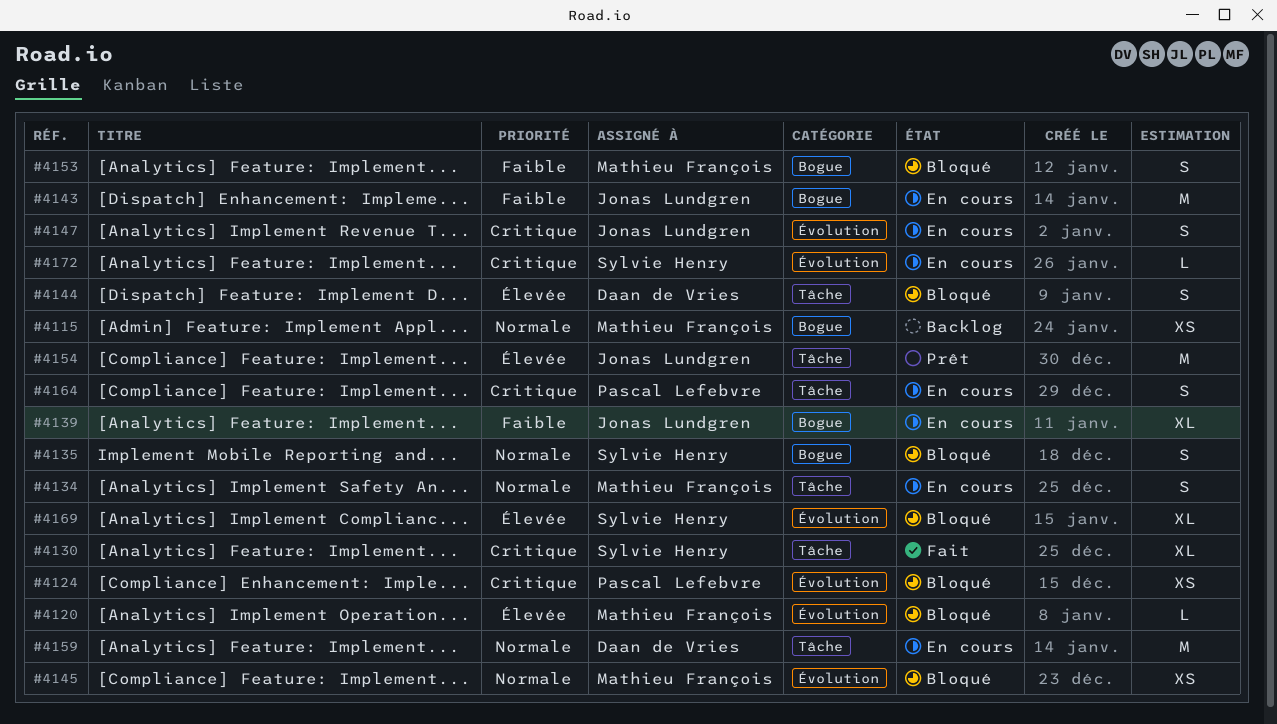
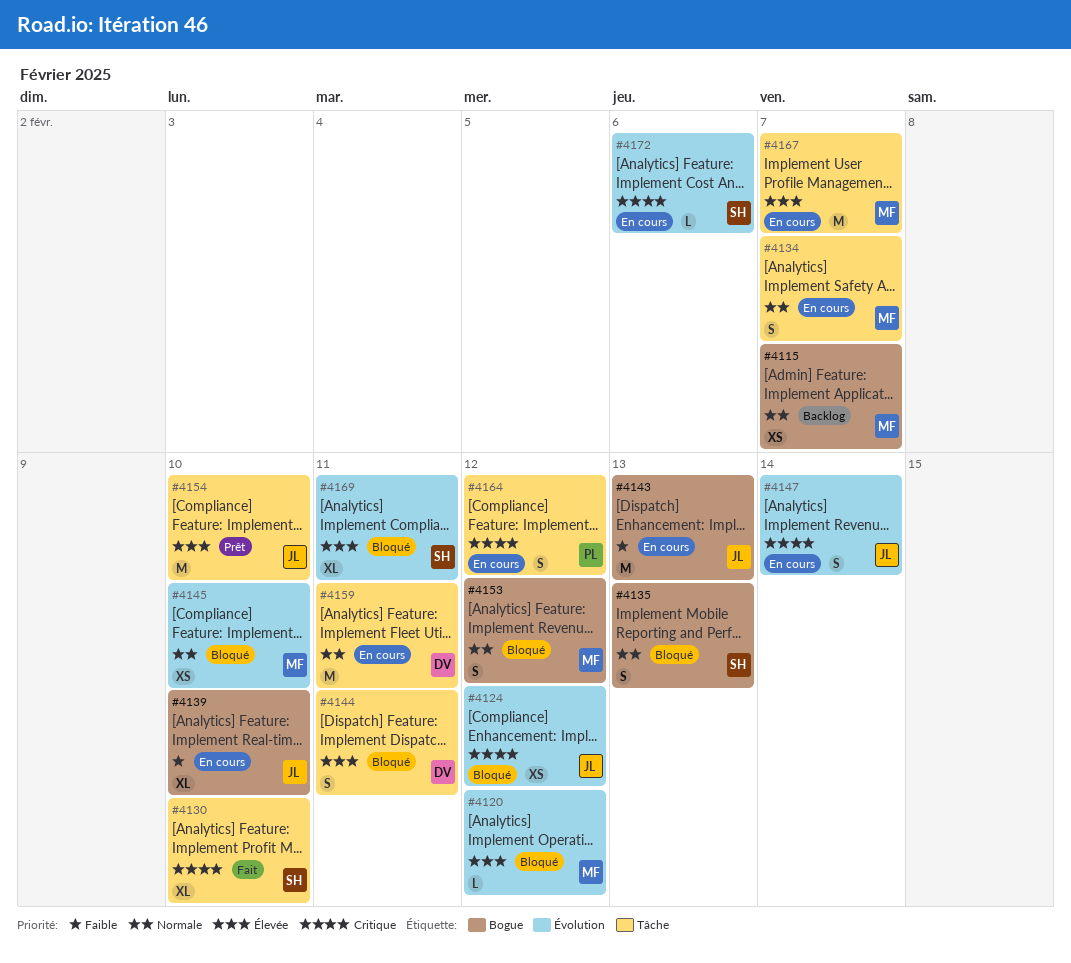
#4124, owner: Pascal Lefebvre -> Jonas Lundgren
#4153, priority: Faible -> Normale
#4167: none -> present

